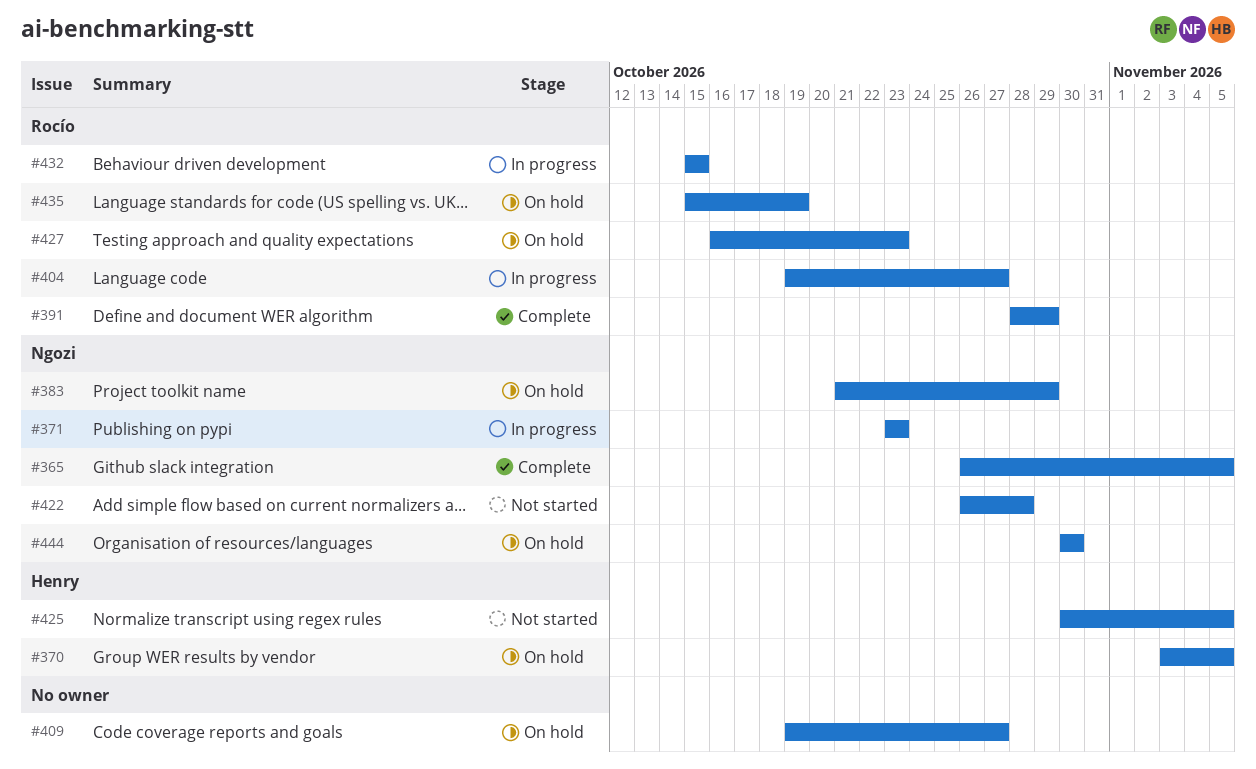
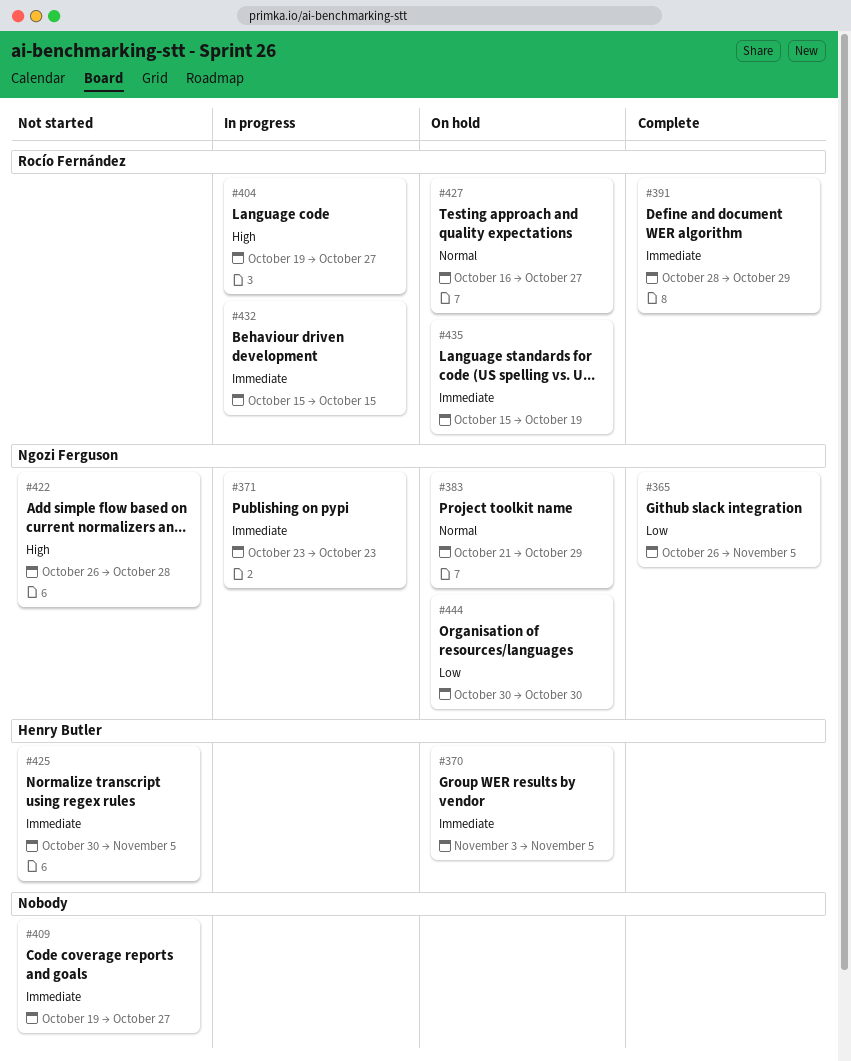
#409, status: On hold -> Not started
#427, due: Oct 23 -> Oct 27

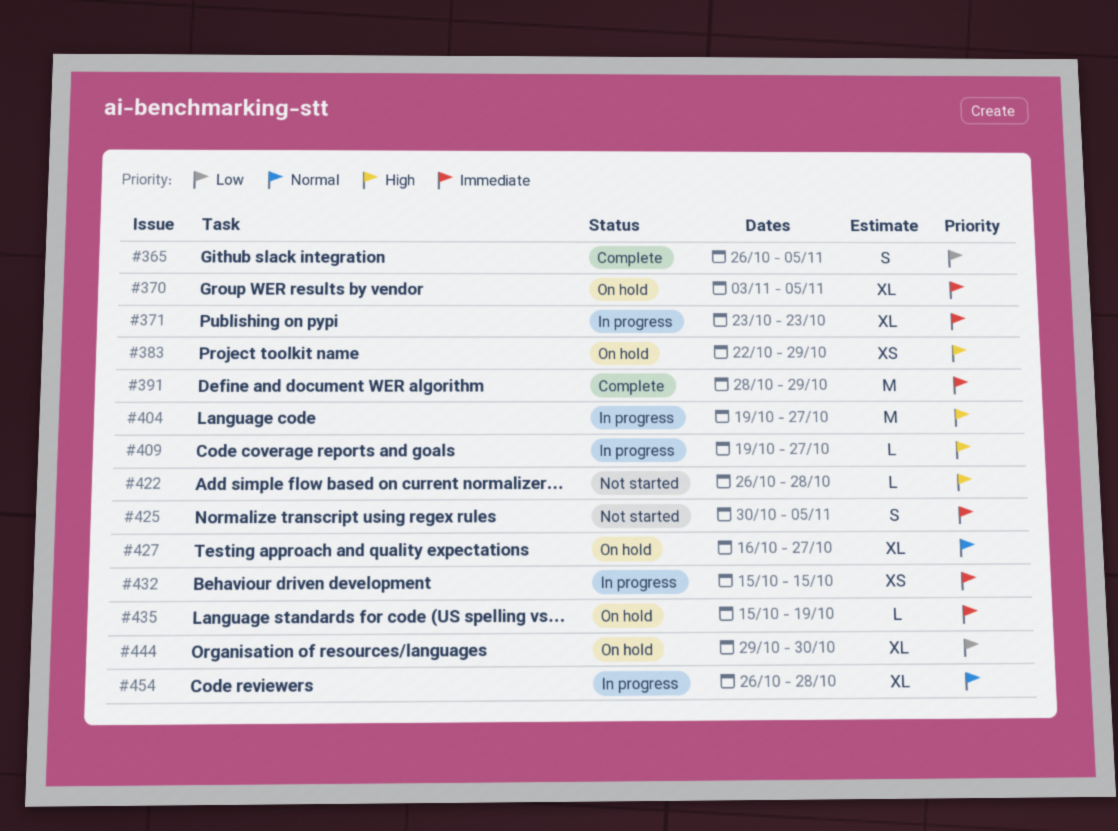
#383, priority: Normal -> High
#383, start: Oct 21 -> Oct 22
#409, status: Not started -> In progress
#409, priority: Immediate -> High
#444, start: Oct 30 -> Oct 29
#454: none -> present

